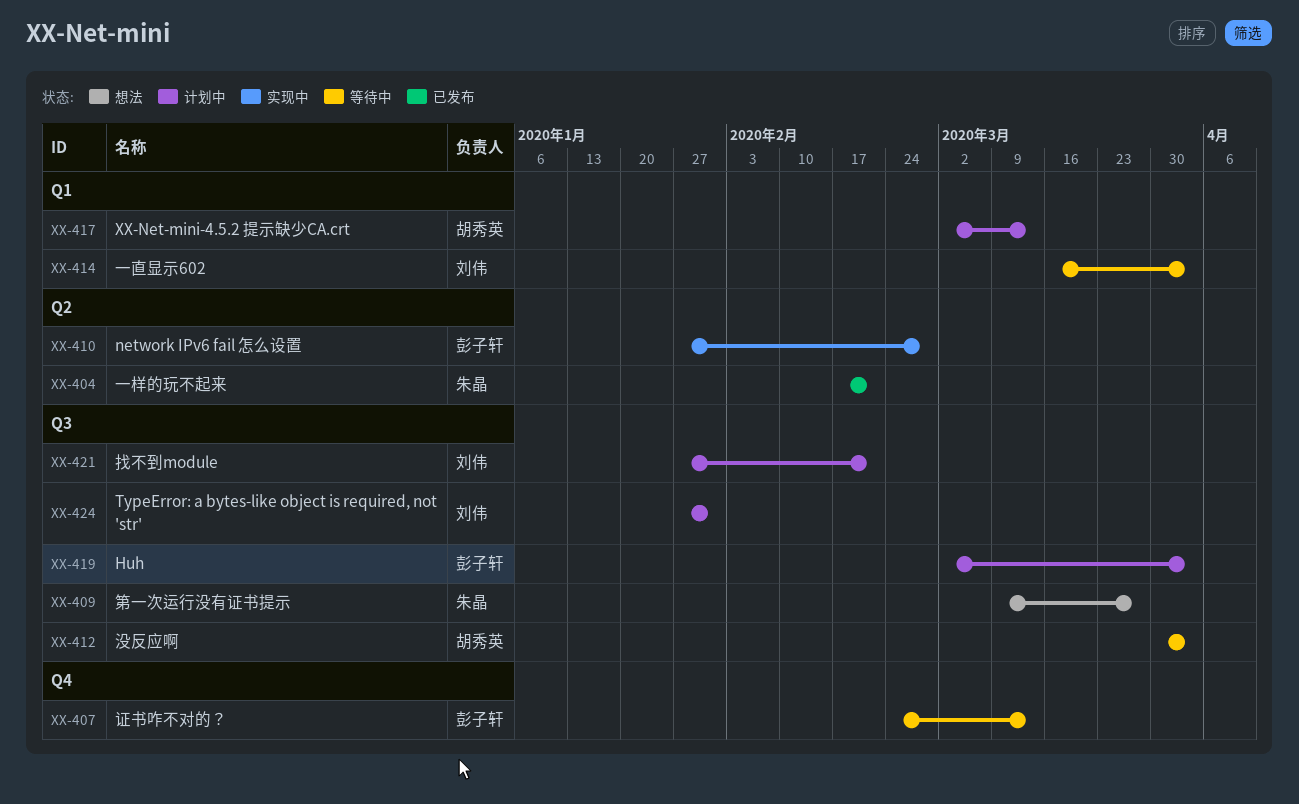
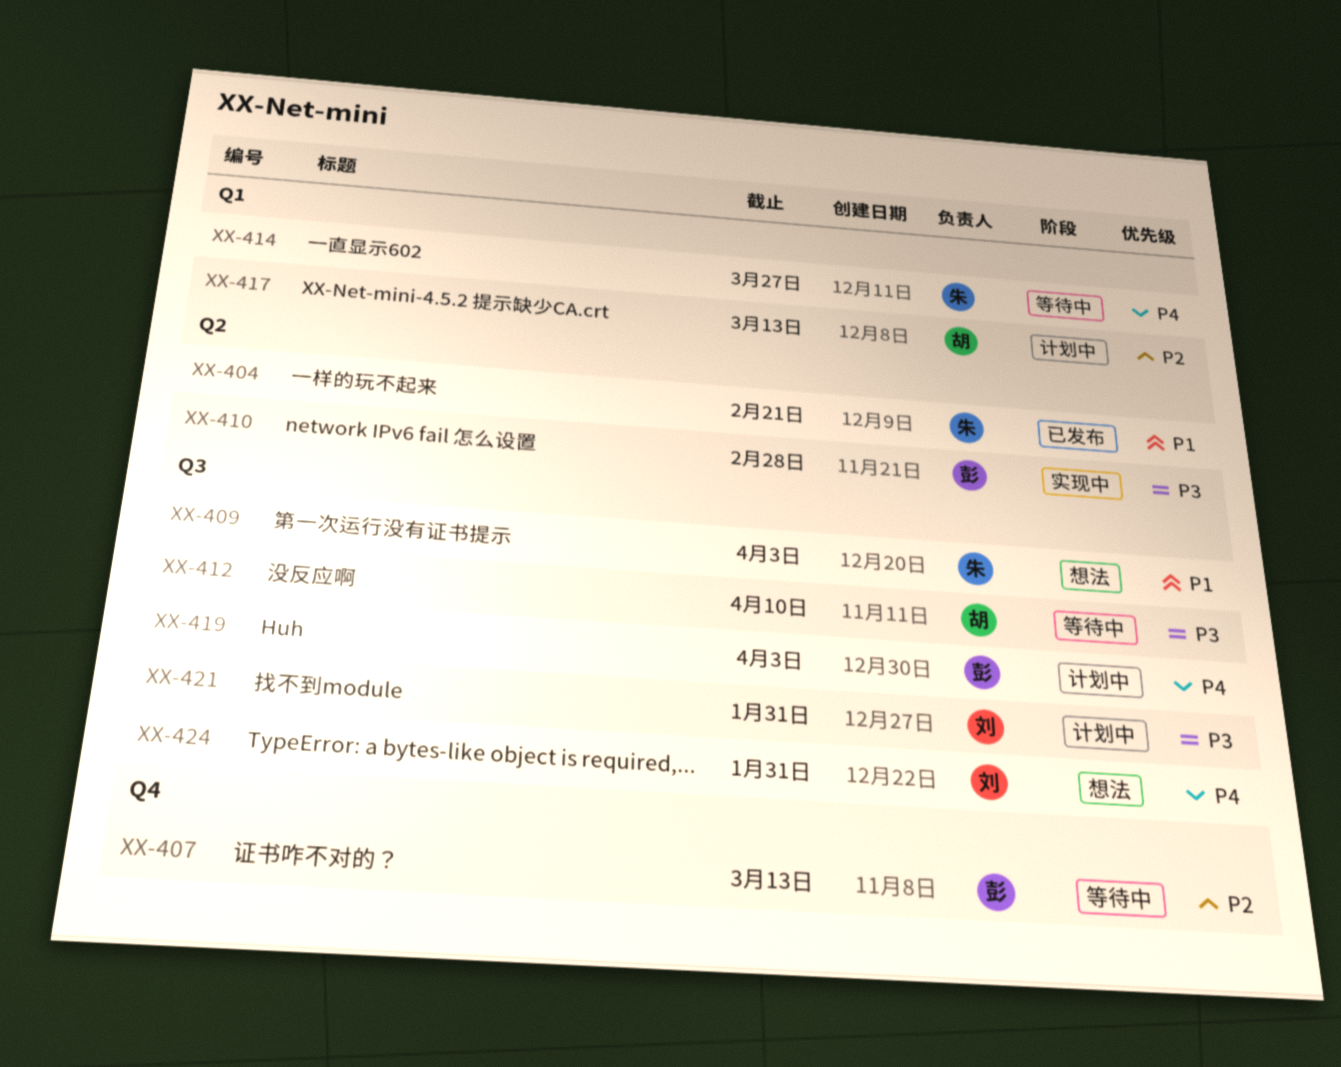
XX-409, due: Mar 27 -> Apr 3
XX-412, due: Apr 3 -> Apr 10
XX-414, owner: 刘伟 -> 朱晶
XX-414, due: Apr 3 -> Mar 27
XX-421, due: Feb 21 -> Jan 31
XX-424, status: 计划中 -> 想法

